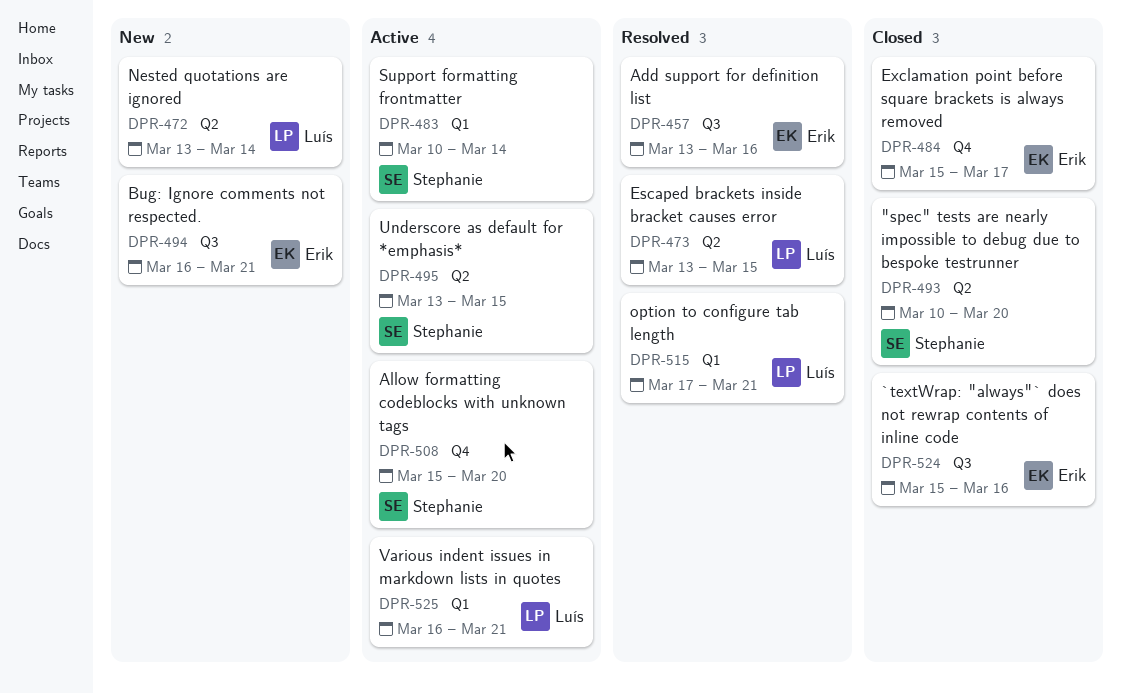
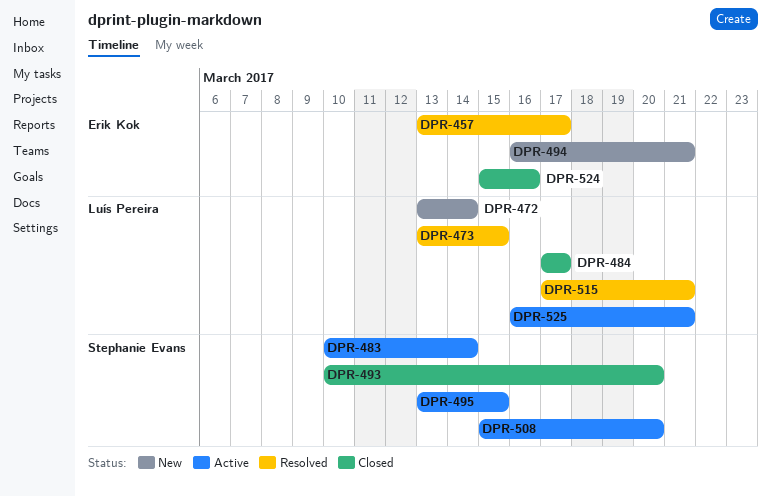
DPR-457, due: Mar 16 -> Mar 17
DPR-484, owner: Erik Kok -> Luís Pereira
DPR-484, start: Mar 15 -> Mar 17

